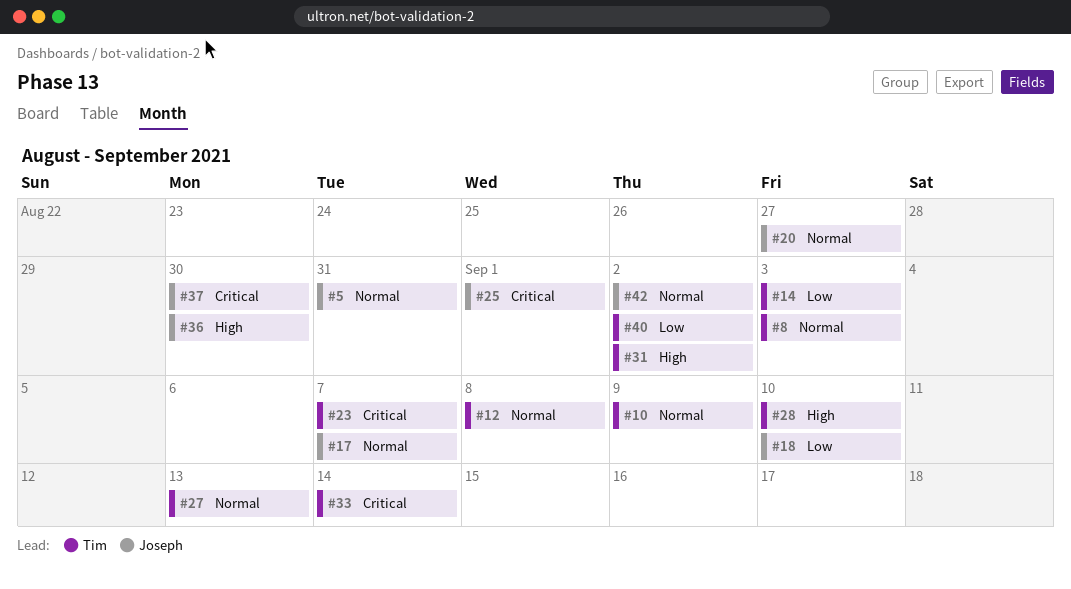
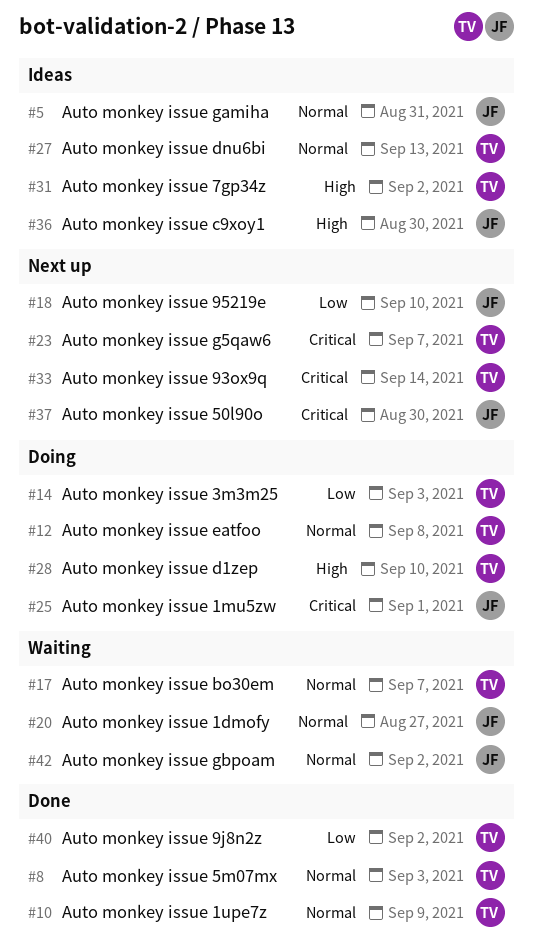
#17, owner: Joseph -> Tim

